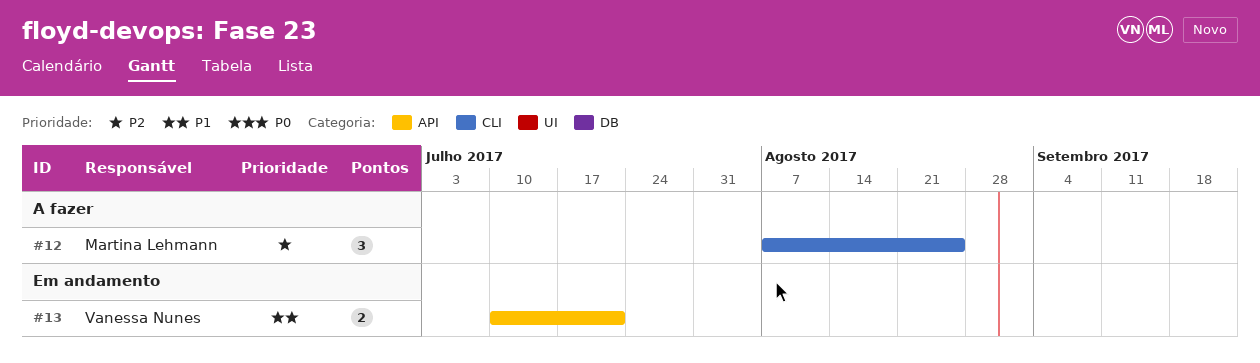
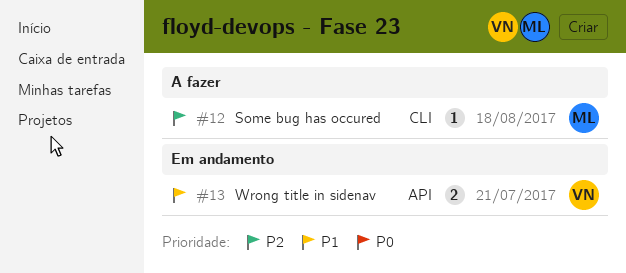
#12, estimate: 3 -> 1
#12, due: Aug 25 -> Aug 18

